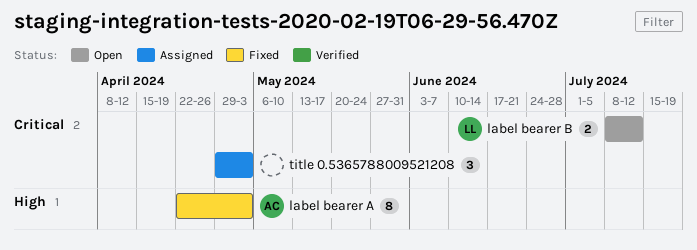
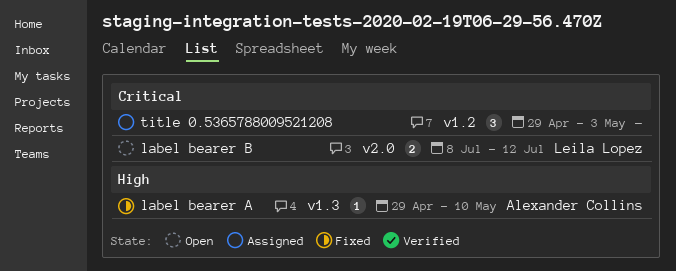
label bearer A, estimate: 8 -> 1
label bearer A, start: Apr 22 -> Apr 29
label bearer A, due: May 3 -> May 10

